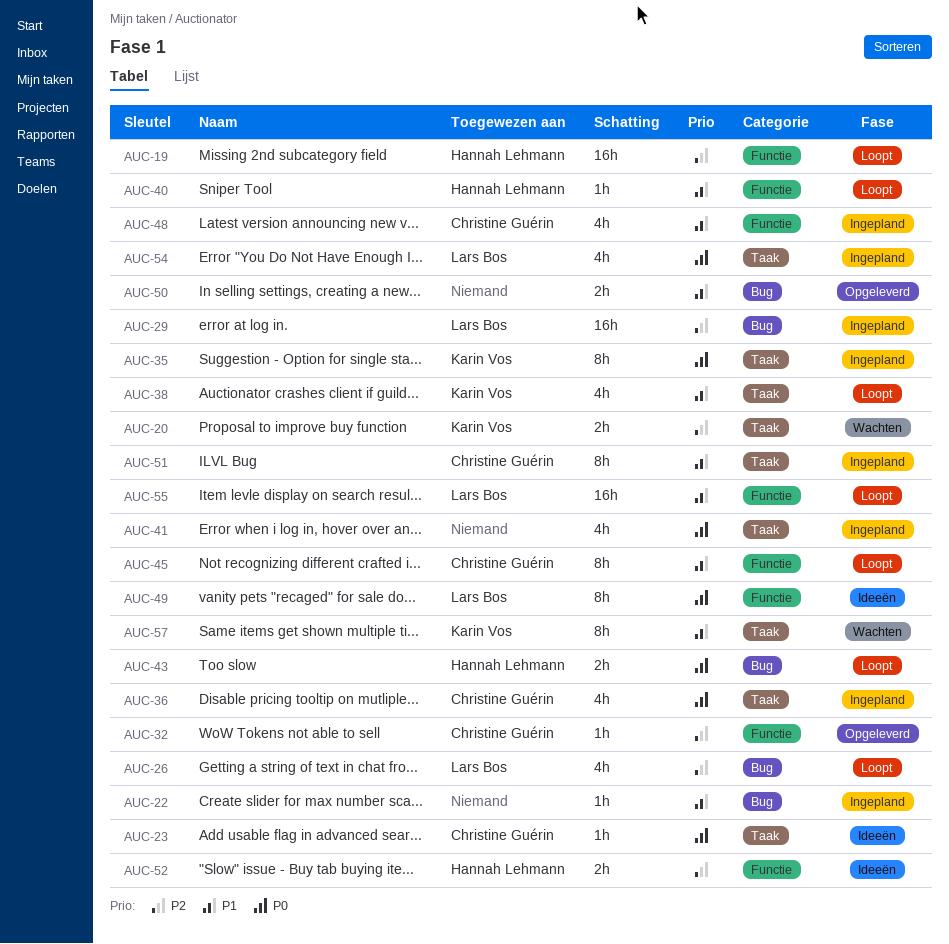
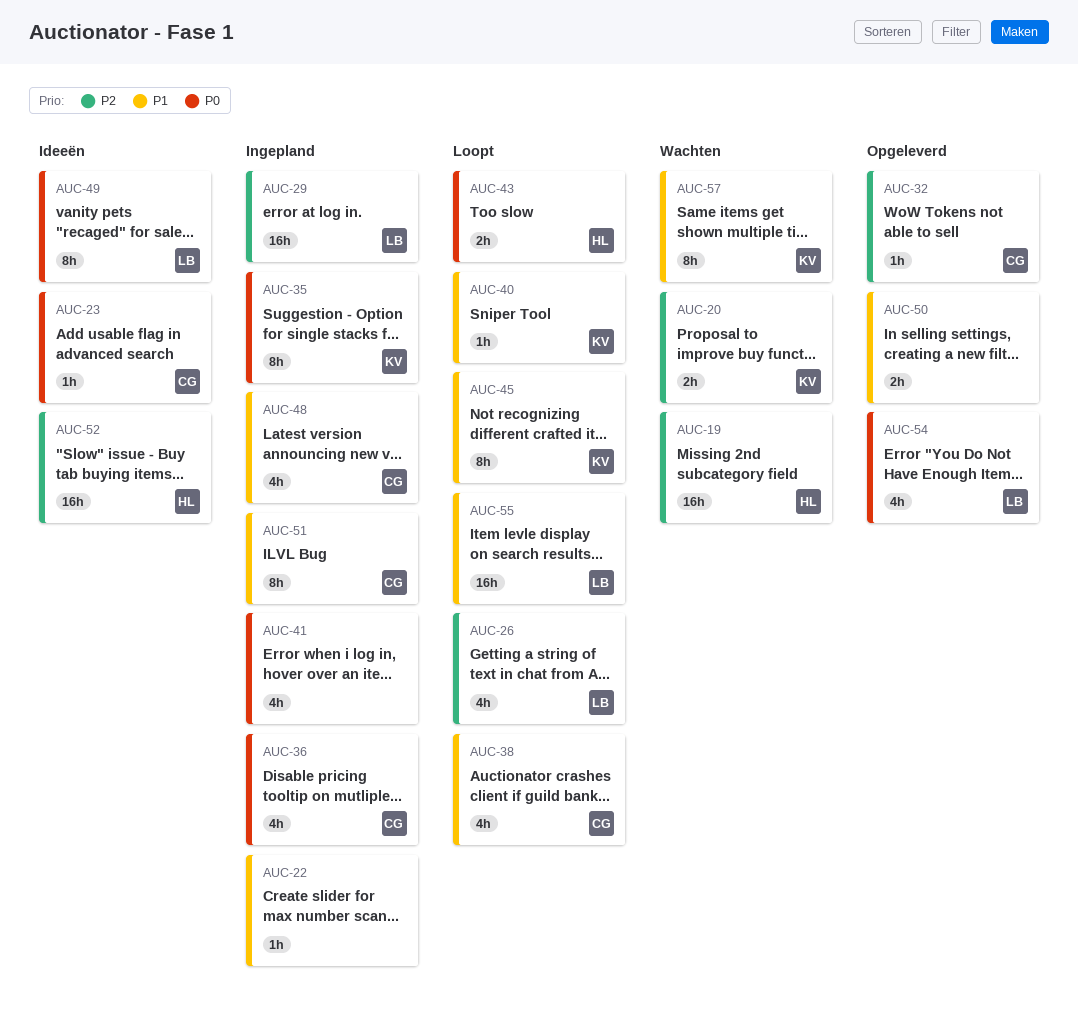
AUC-19, status: Loopt -> Wachten
AUC-38, owner: Karin Vos -> Christine Guérin
AUC-40, owner: Hannah Lehmann -> Karin Vos
AUC-45, owner: Christine Guérin -> Karin Vos
AUC-52, estimate: 2h -> 16h
AUC-54, status: Ingepland -> Opgeleverd

